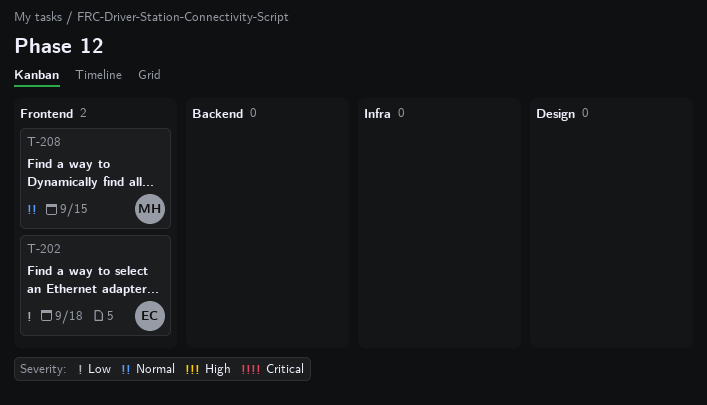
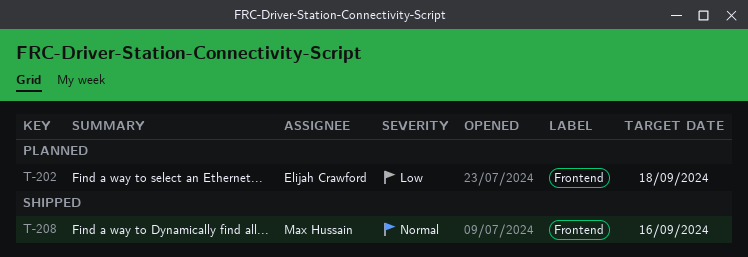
T-208, due: Sep 15 -> Sep 16

